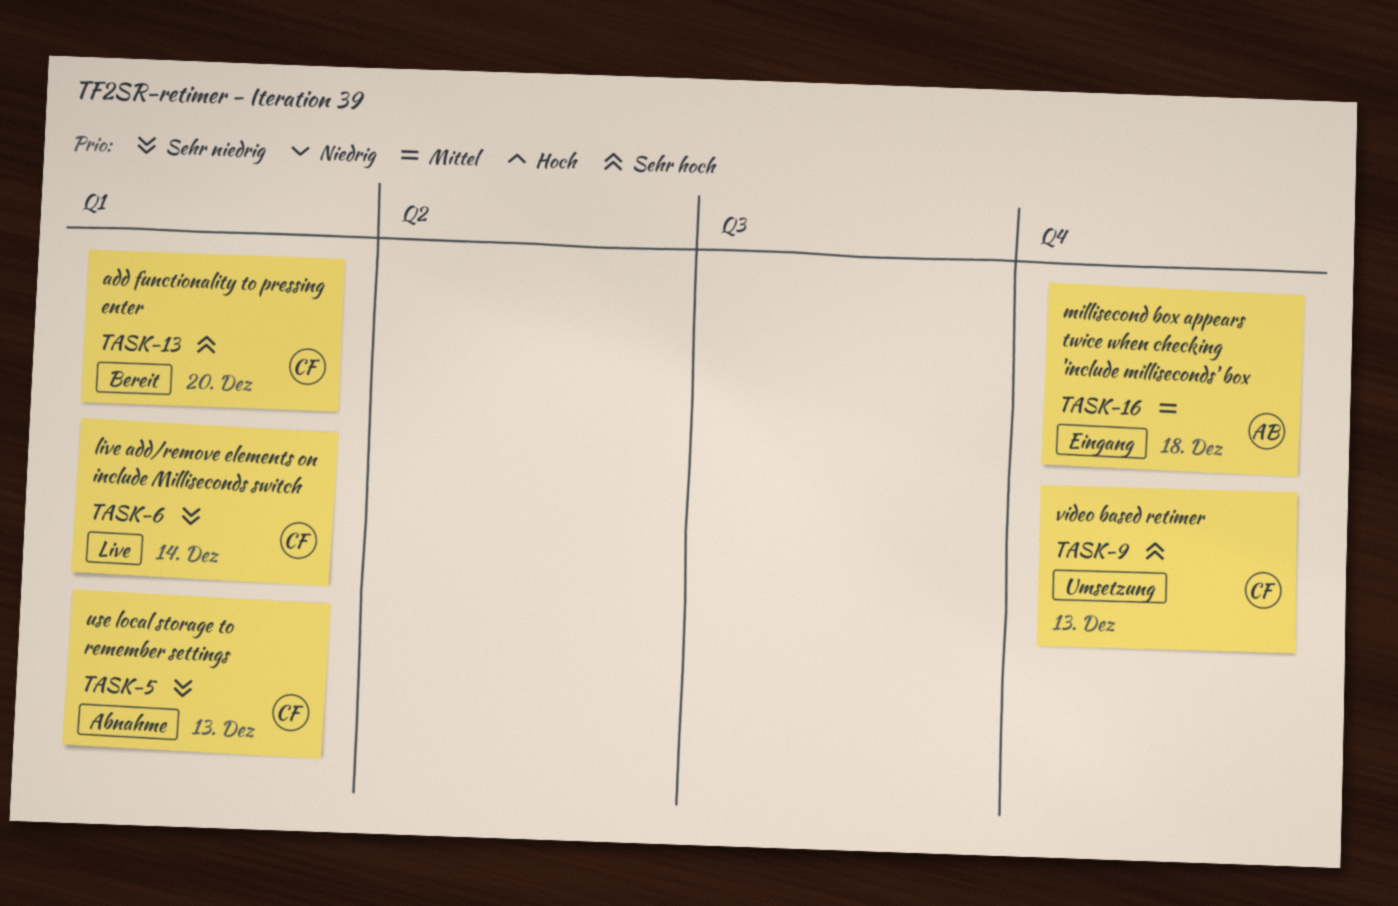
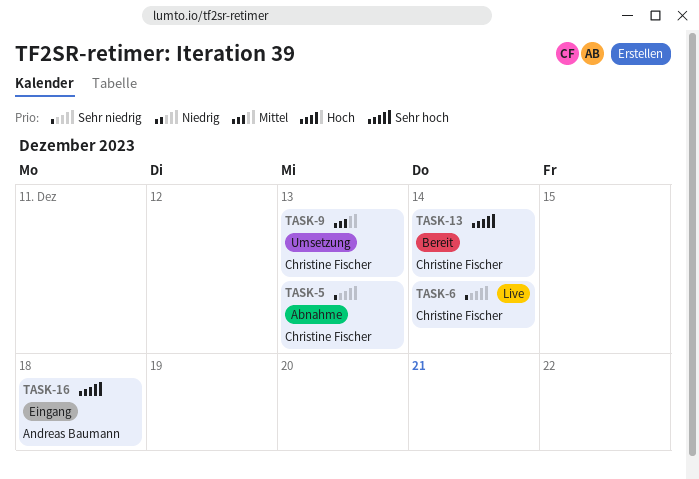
TASK-9, priority: Sehr hoch -> Mittel
TASK-13, due: Dec 20 -> Dec 14
TASK-16, priority: Mittel -> Sehr hoch

